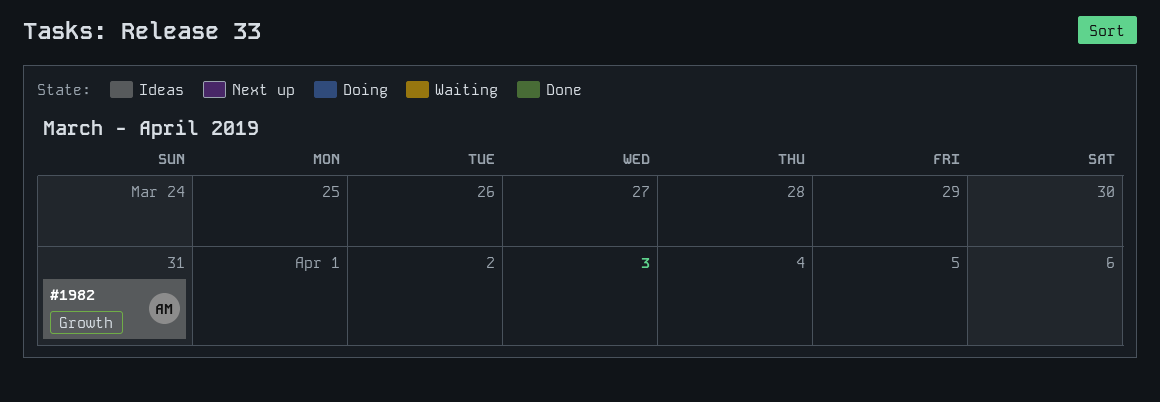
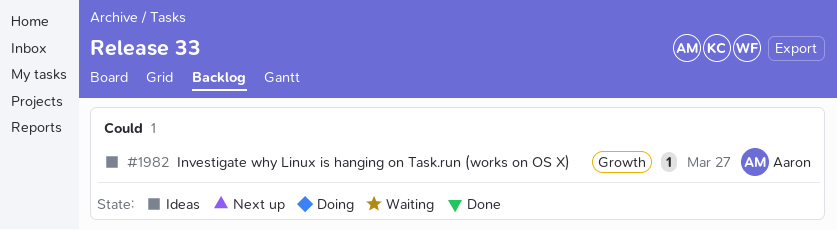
#1982, due: Mar 31 -> Mar 27

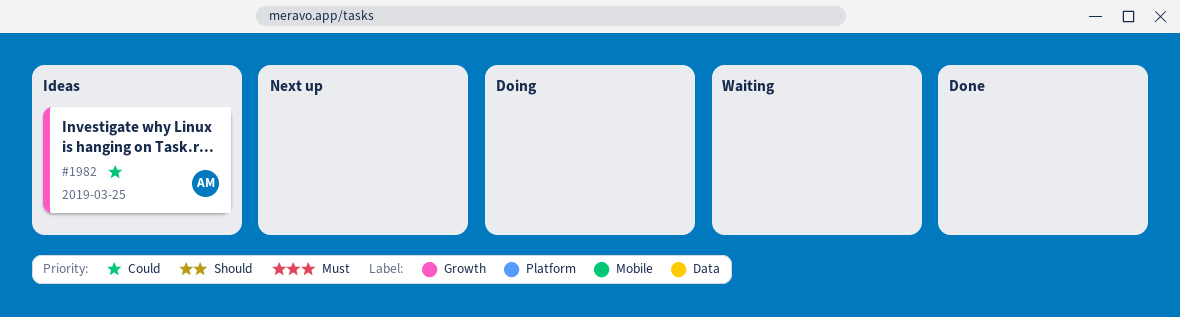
#1982, due: Mar 27 -> Mar 25

